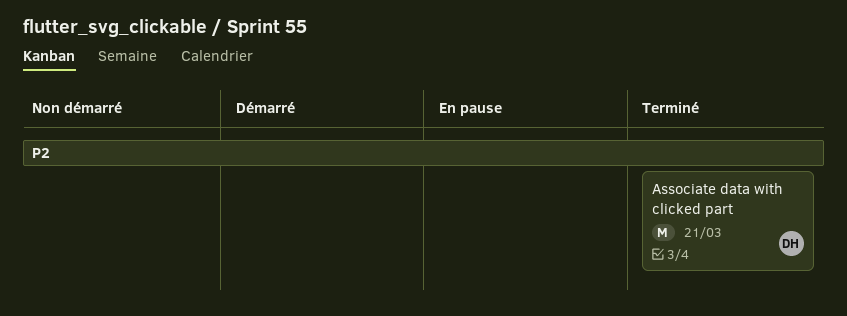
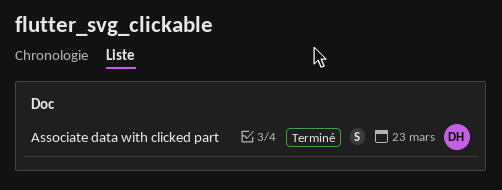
Associate data with clicked part, estimate: M -> S
Associate data with clicked part, due: Mar 21 -> Mar 23

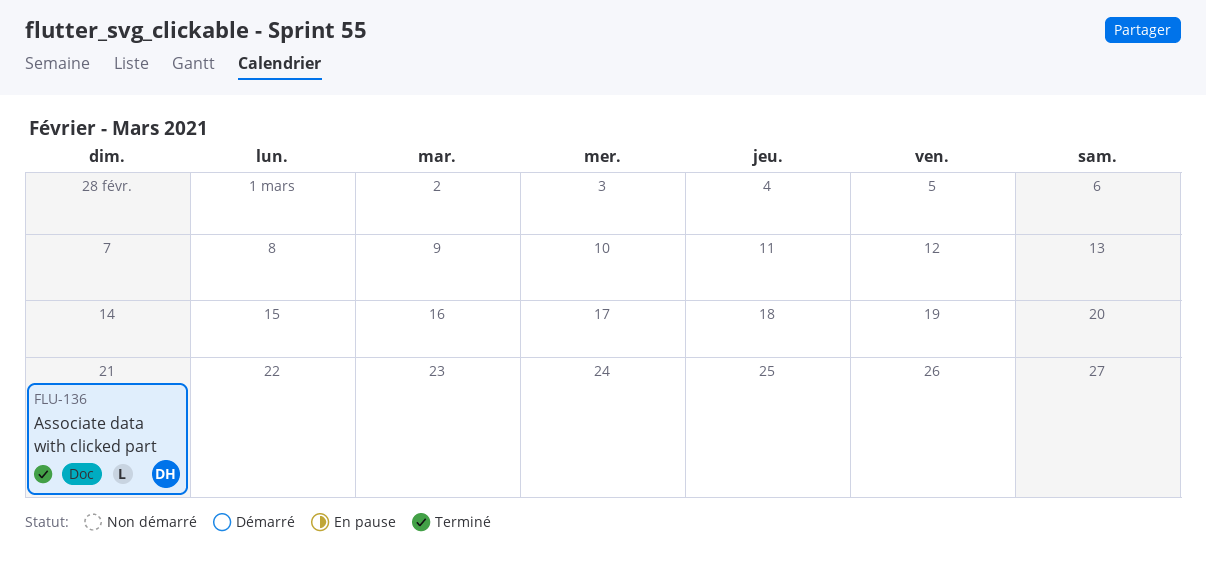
Associate data with clicked part, estimate: S -> L
Associate data with clicked part, due: Mar 23 -> Mar 21

